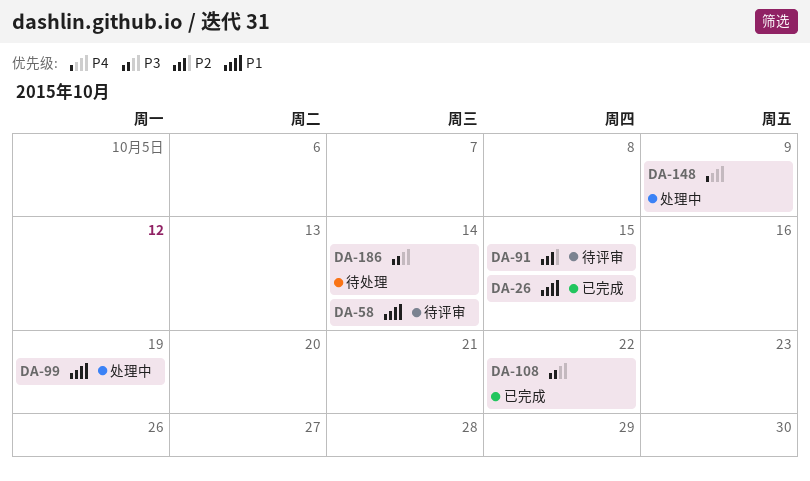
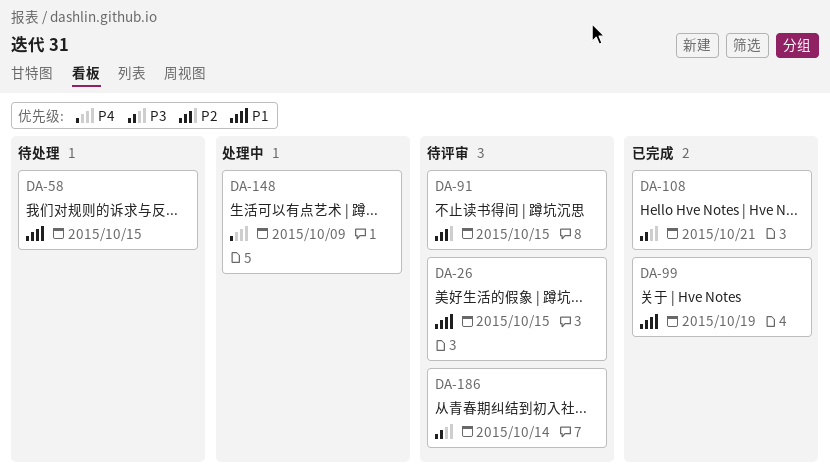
DA-26, status: 已完成 -> 待评审
DA-58, status: 待评审 -> 待处理
DA-58, due: Oct 14 -> Oct 15
DA-99, status: 处理中 -> 已完成
DA-108, due: Oct 22 -> Oct 21
DA-186, status: 待处理 -> 待评审

